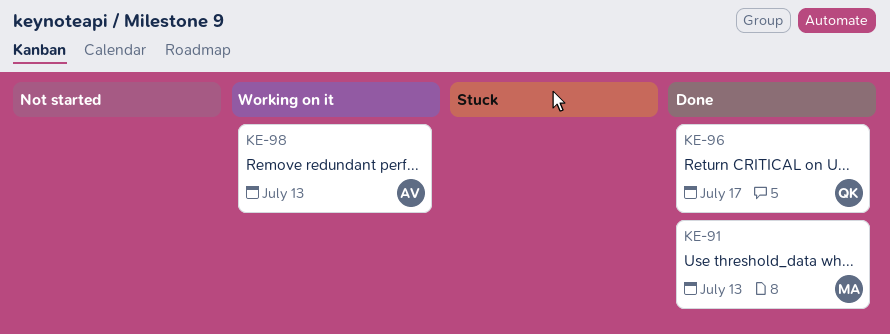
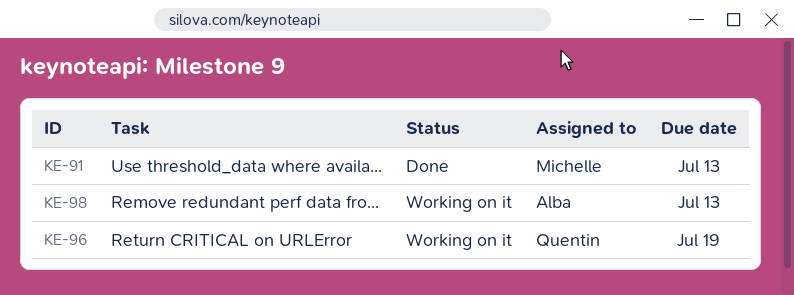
KE-96, status: Done -> Working on it
KE-96, due: Jul 17 -> Jul 19

